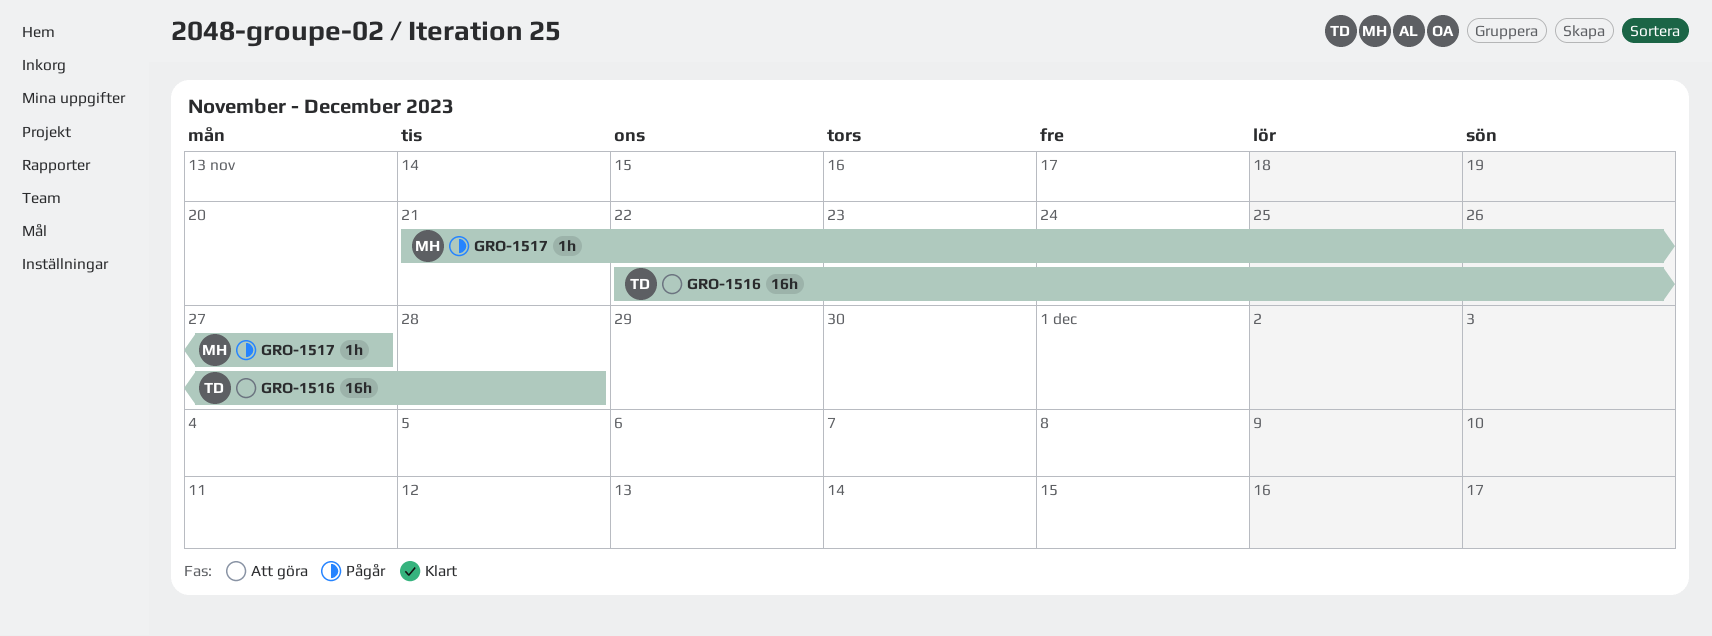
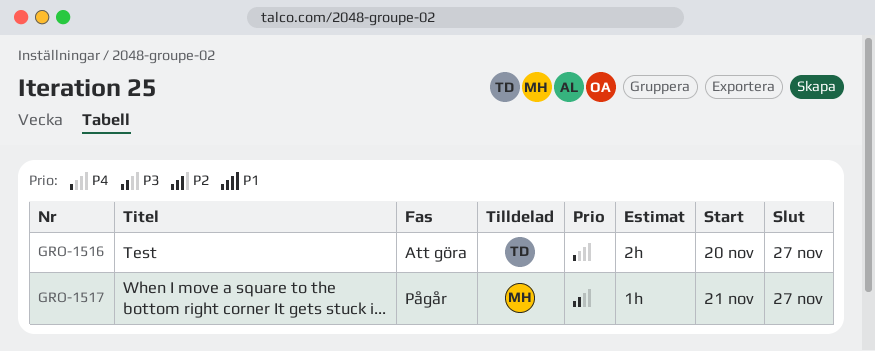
GRO-1516, estimate: 16h -> 2h
GRO-1516, start: Nov 22 -> Nov 20
GRO-1516, due: Nov 28 -> Nov 27

